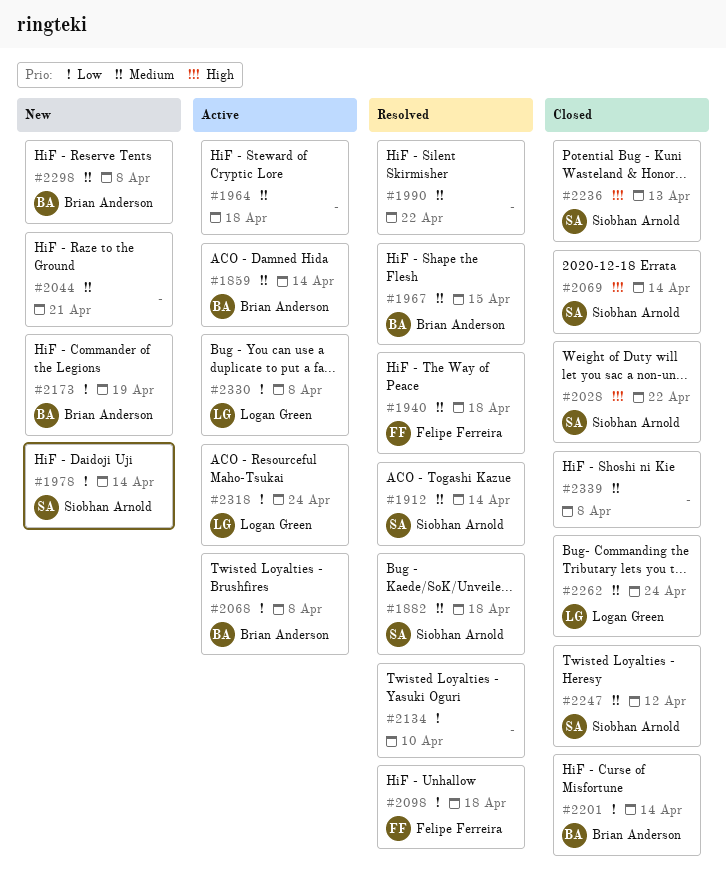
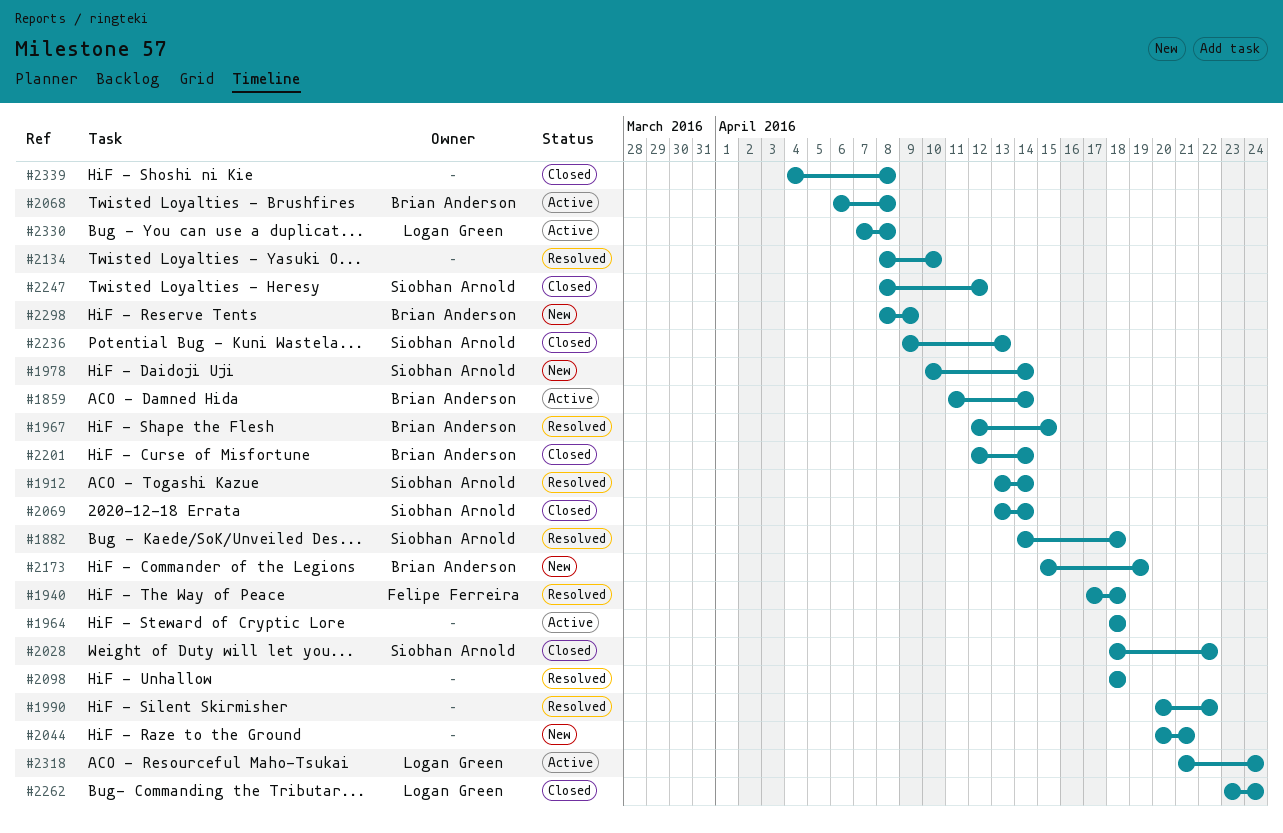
#2098, owner: Felipe Ferreira -> none
#2298, due: Apr 8 -> Apr 9

